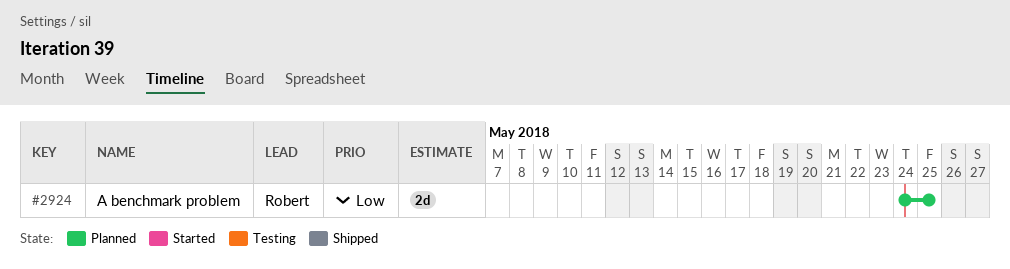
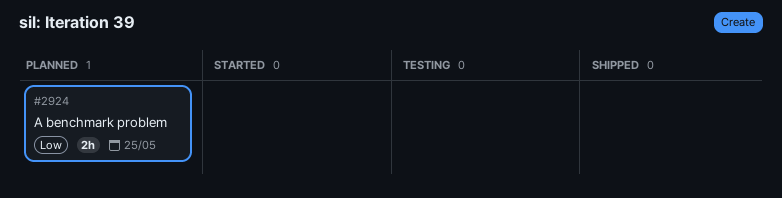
#2924, estimate: 2d -> 2h

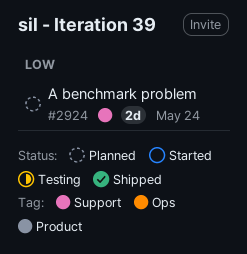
#2924, estimate: 2h -> 2d
#2924, due: May 25 -> May 24

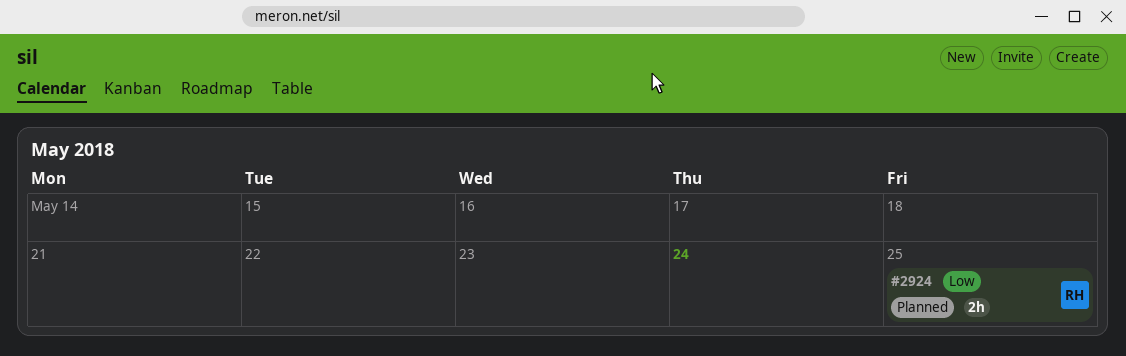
#2924, estimate: 2d -> 2h
#2924, due: May 24 -> May 25

